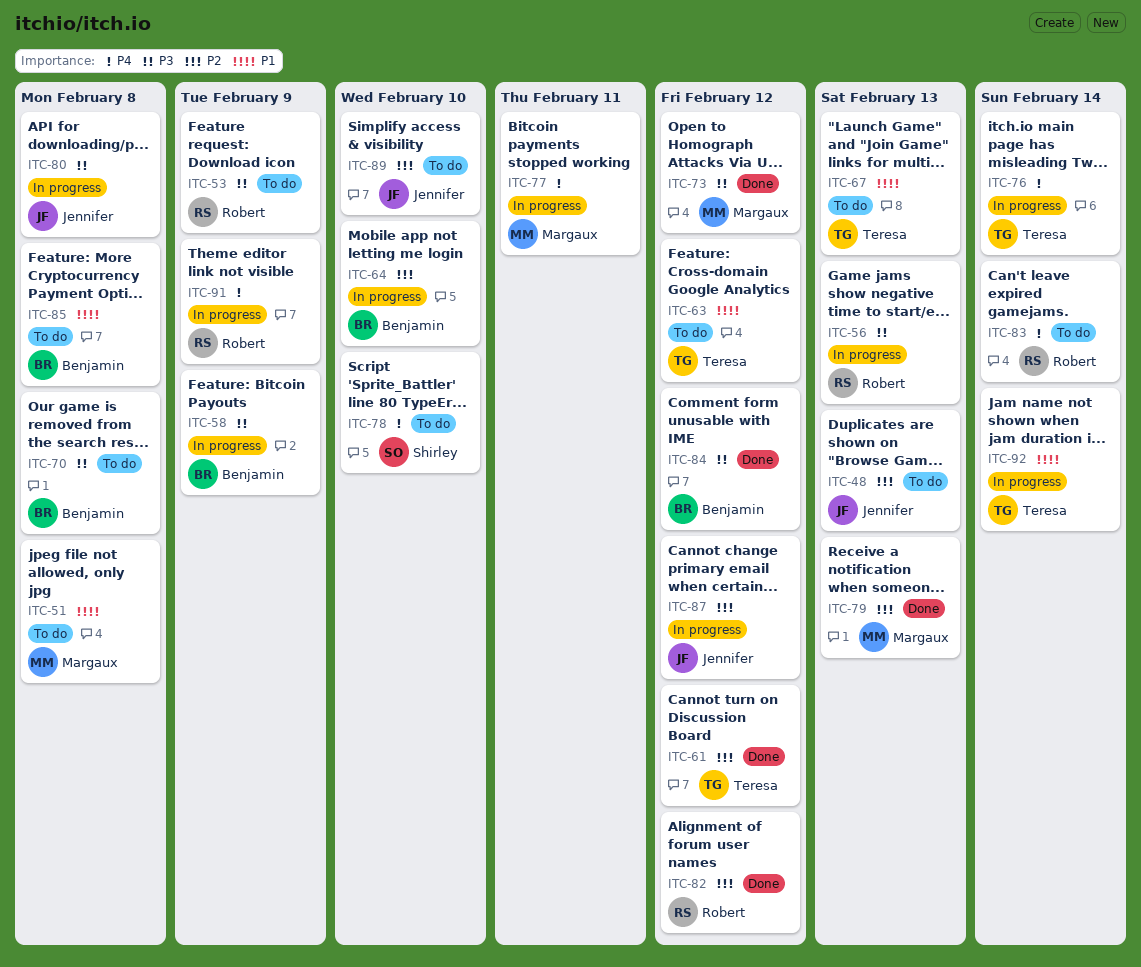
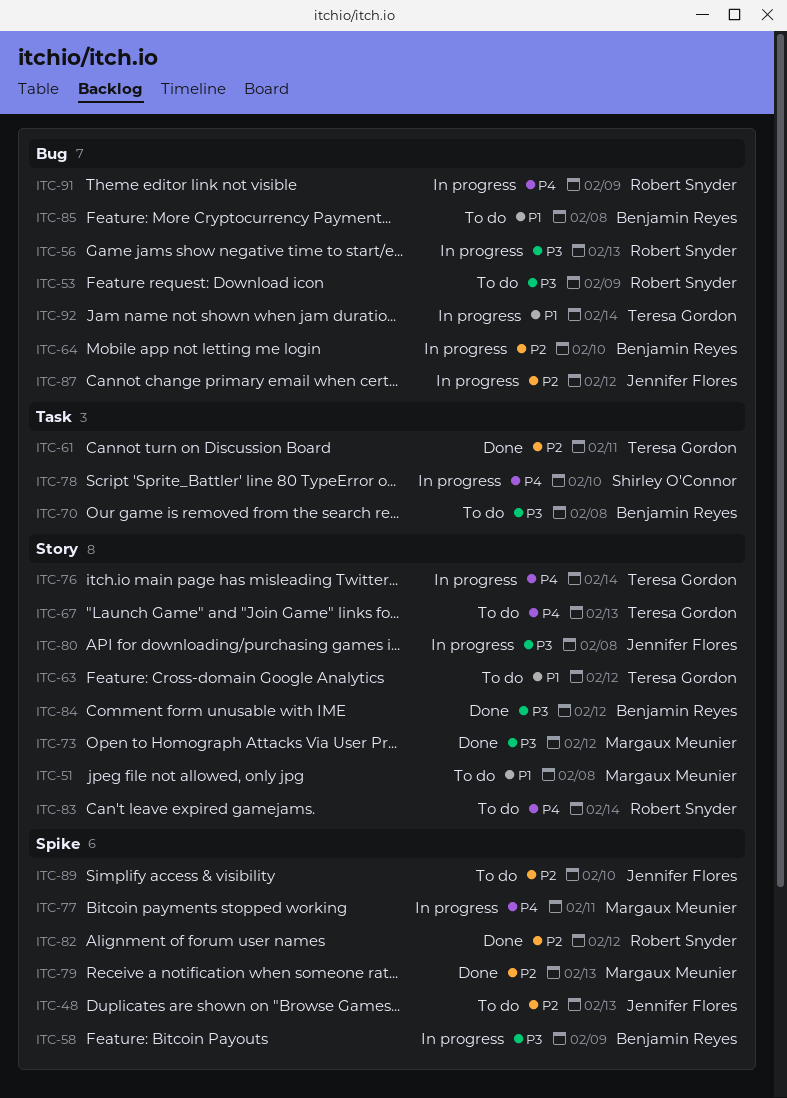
ITC-61, due: Feb 12 -> Feb 11
ITC-67, priority: P1 -> P4
ITC-78, status: To do -> In progress

